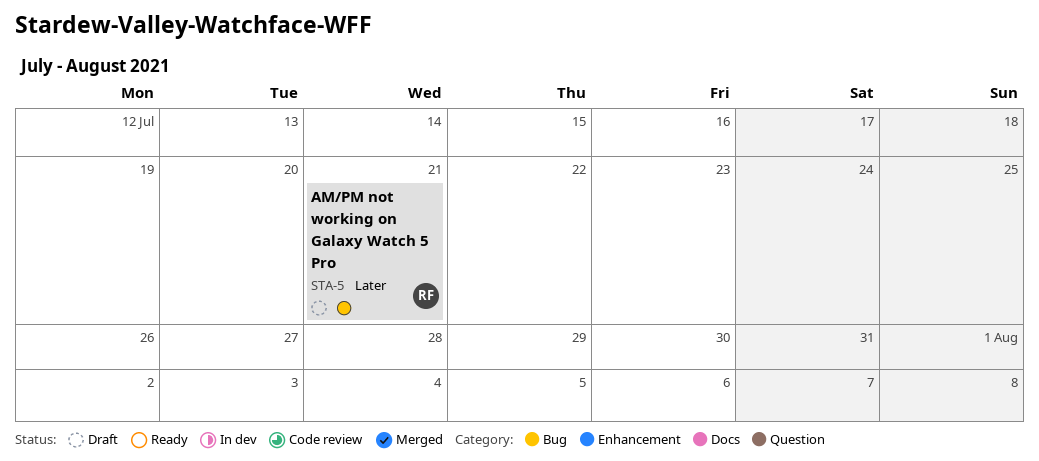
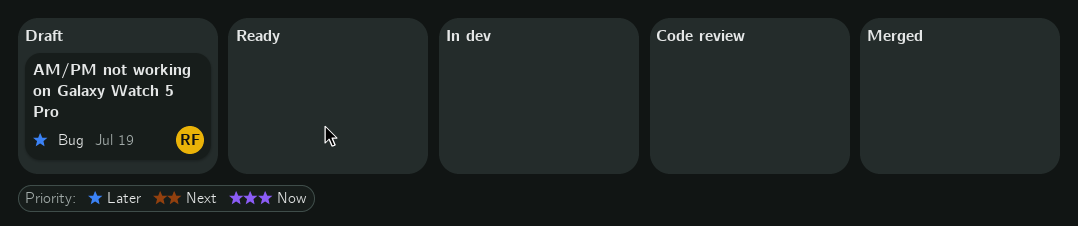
AM/PM not working on Galaxy Watch 5 Pro, due: Jul 21 -> Jul 19

